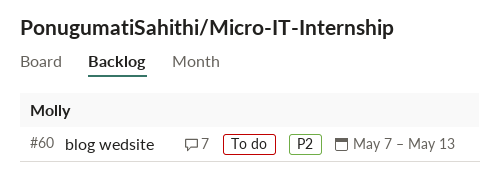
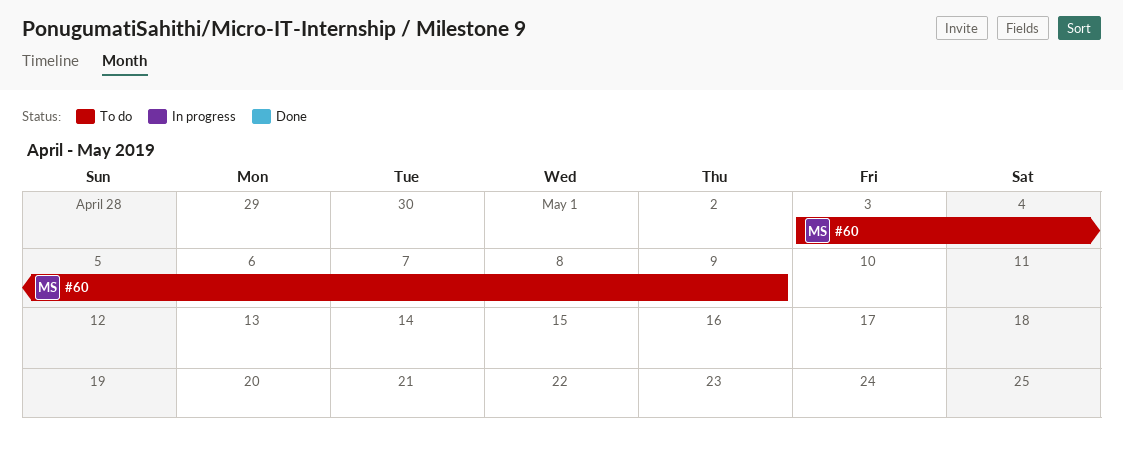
#60, start: May 7 -> May 3
#60, due: May 13 -> May 9

